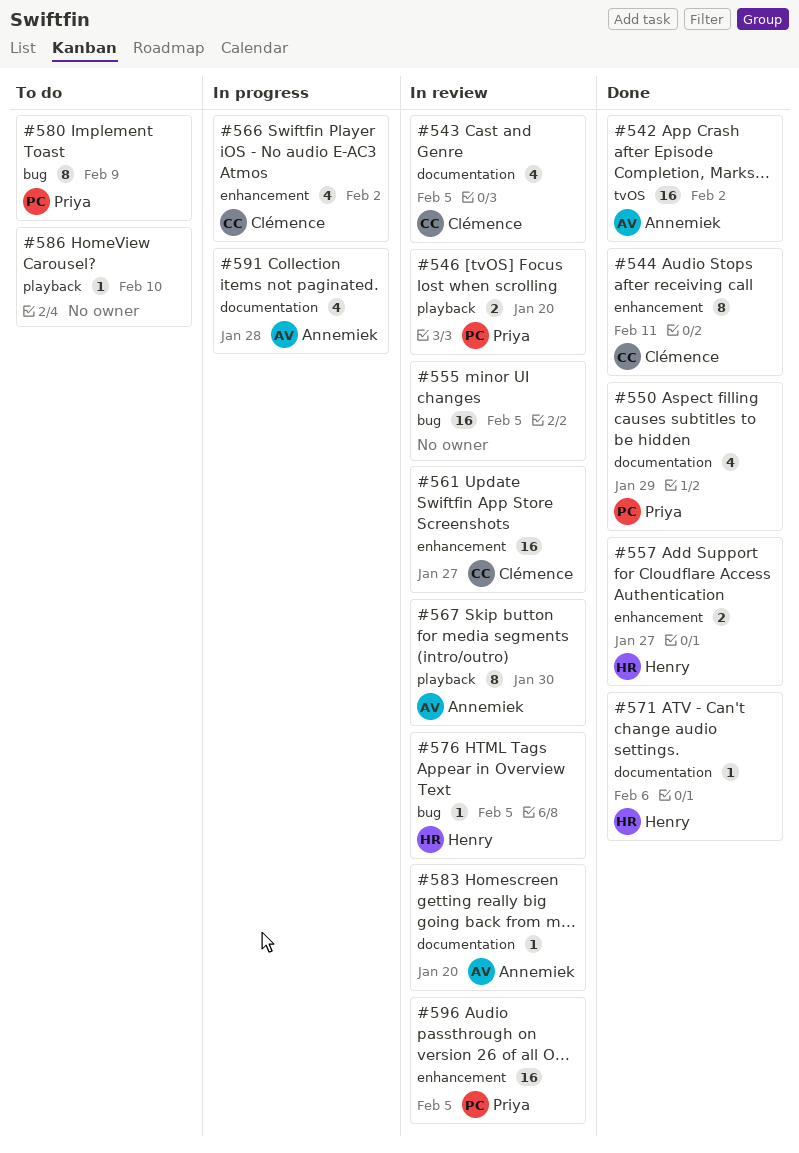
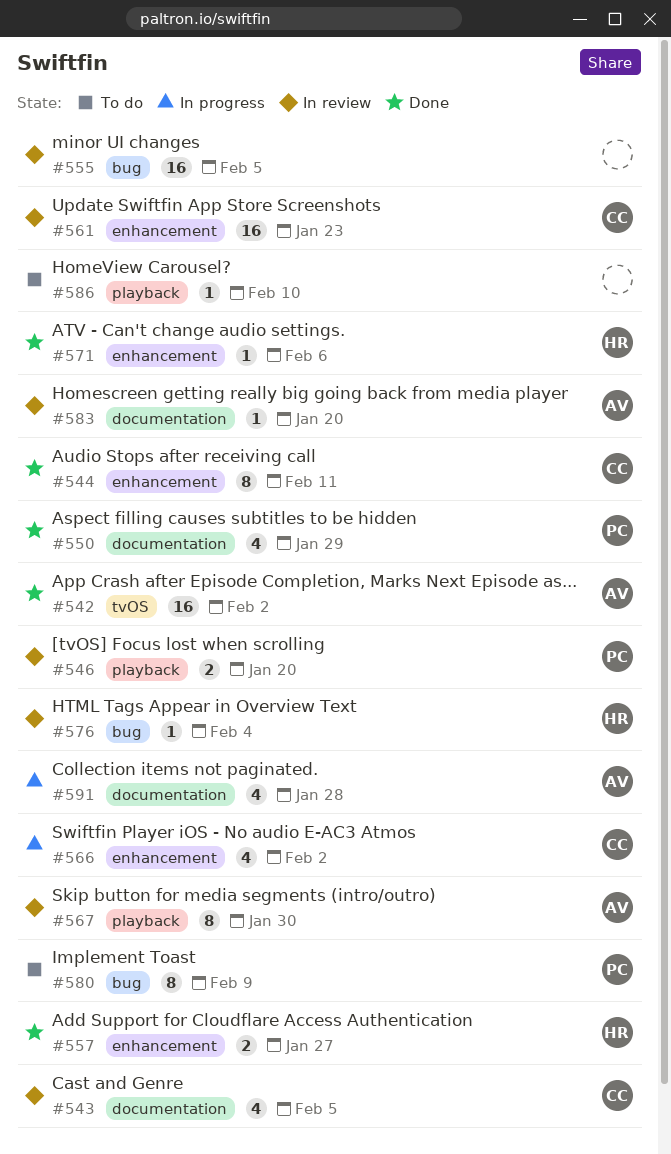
#561, due: Jan 27 -> Jan 23
#571, label: documentation -> enhancement
#576, due: Feb 5 -> Feb 4
#596: present -> none

